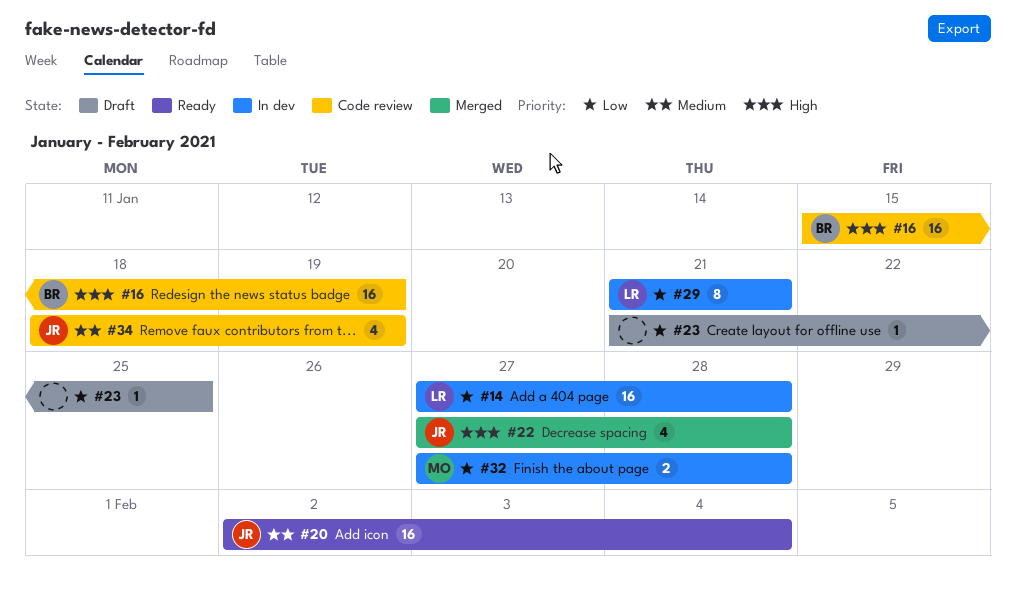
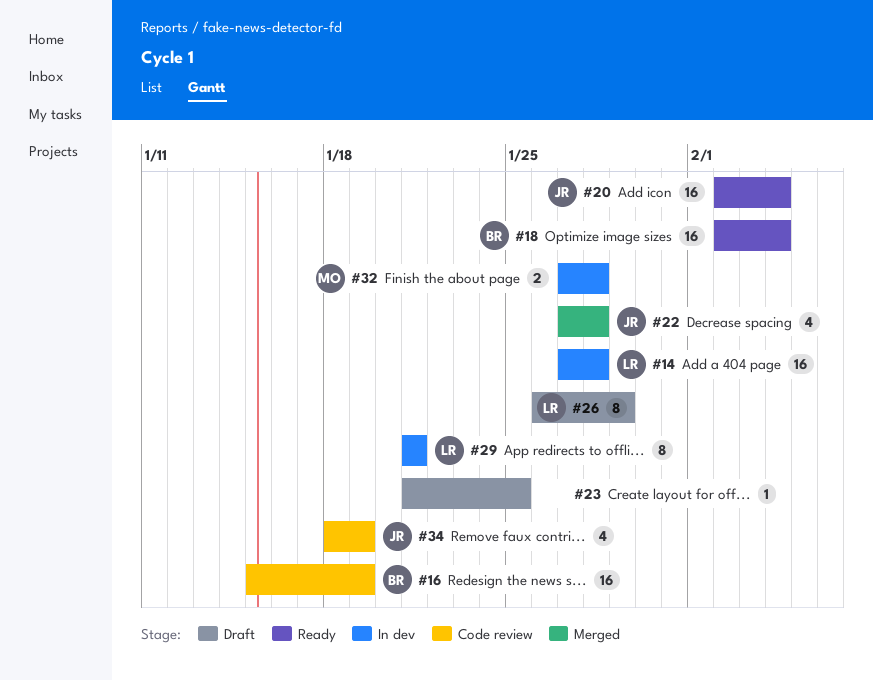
#18: none -> present
#26: none -> present

